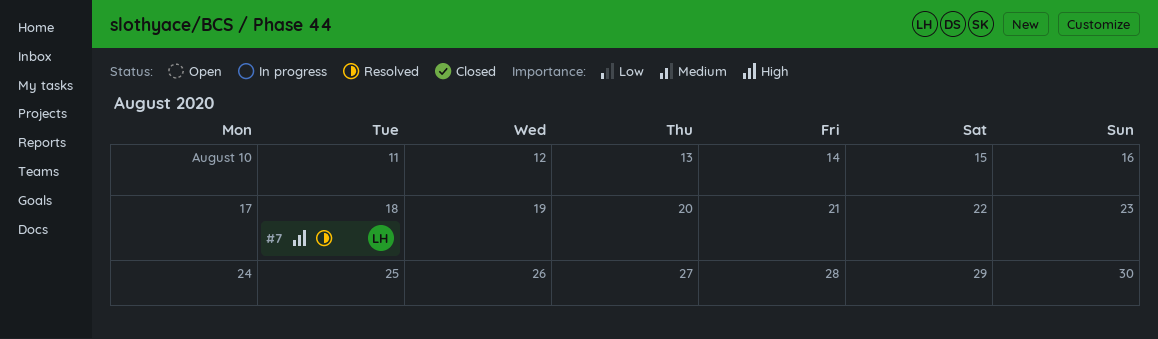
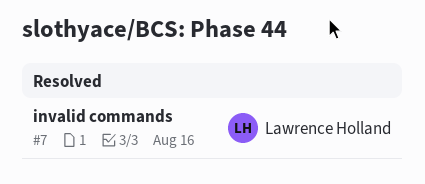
#7, due: Aug 18 -> Aug 16

